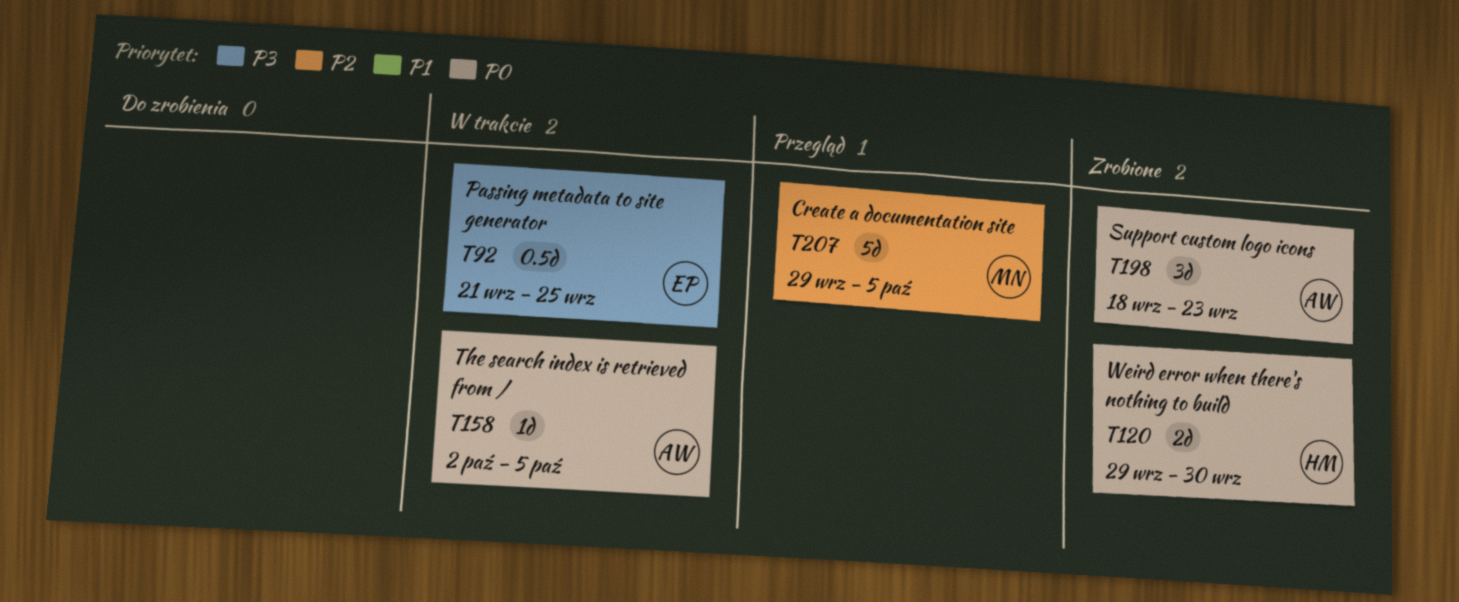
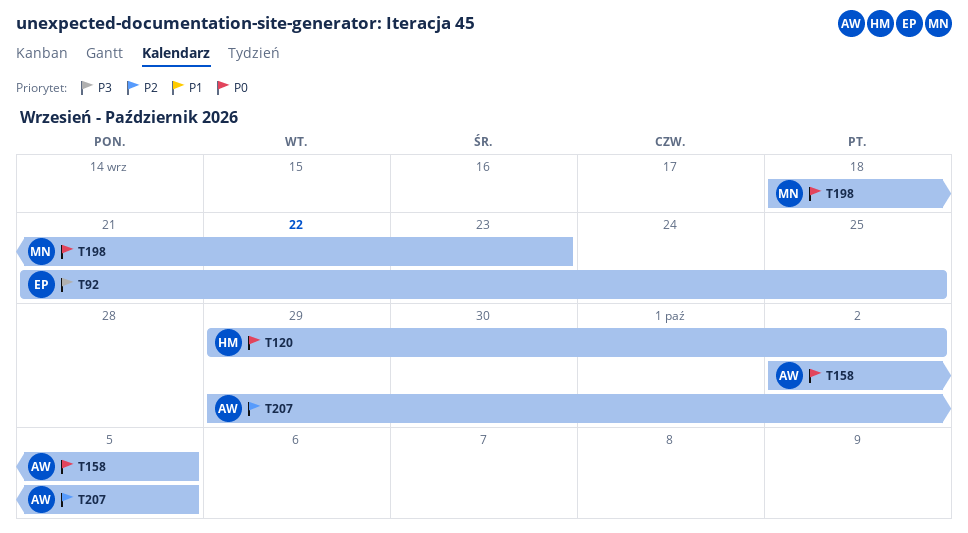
T120, due: Sep 30 -> Oct 2
T198, owner: AW -> MN
T207, owner: MN -> AW

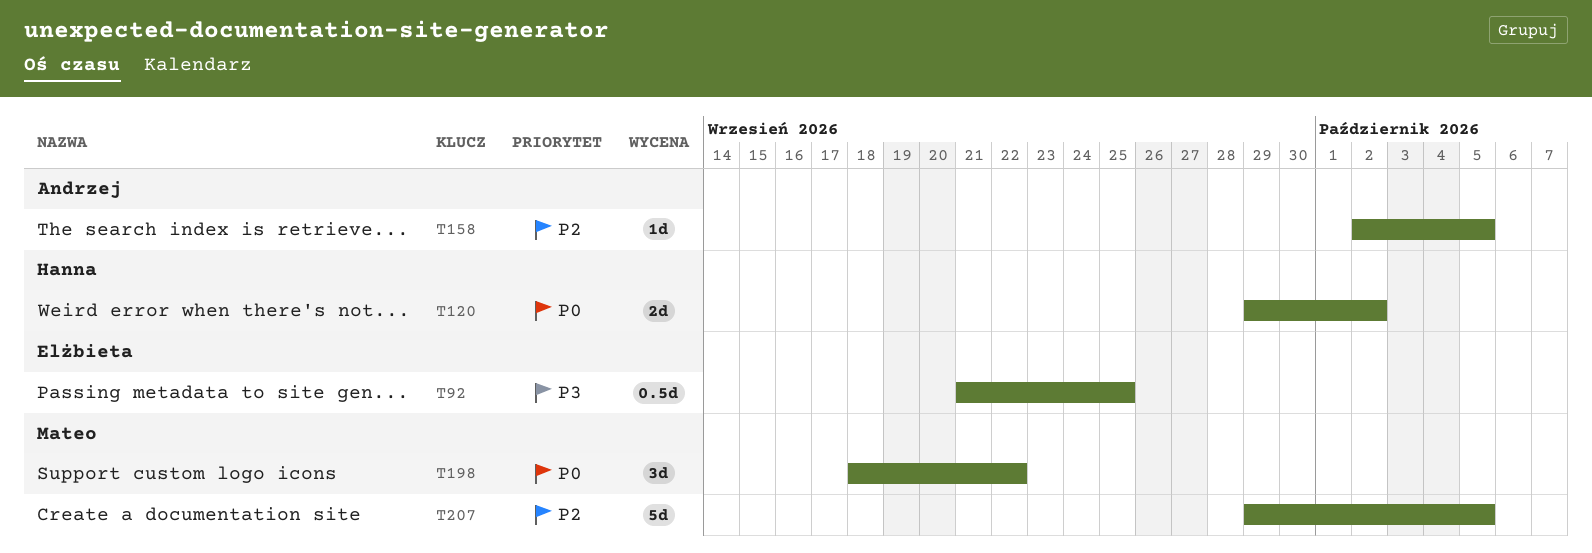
T158, priority: P0 -> P2
T198, due: Sep 23 -> Sep 22
T207, owner: Andrzej -> Mateo

